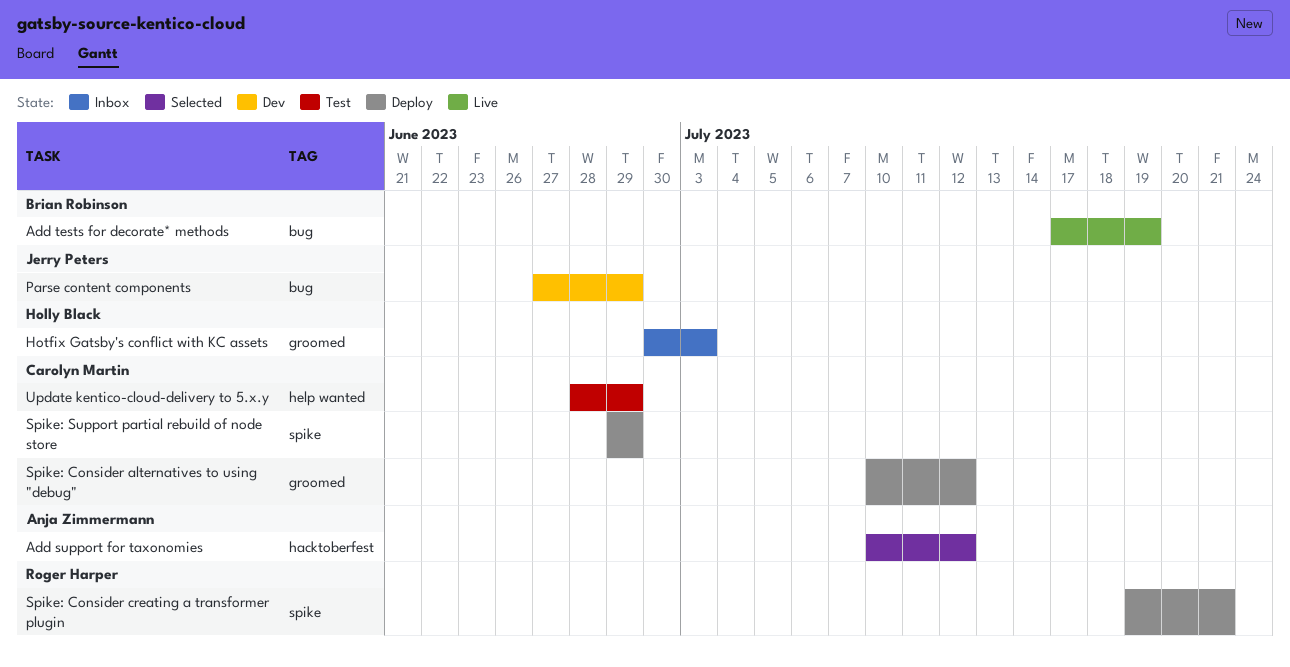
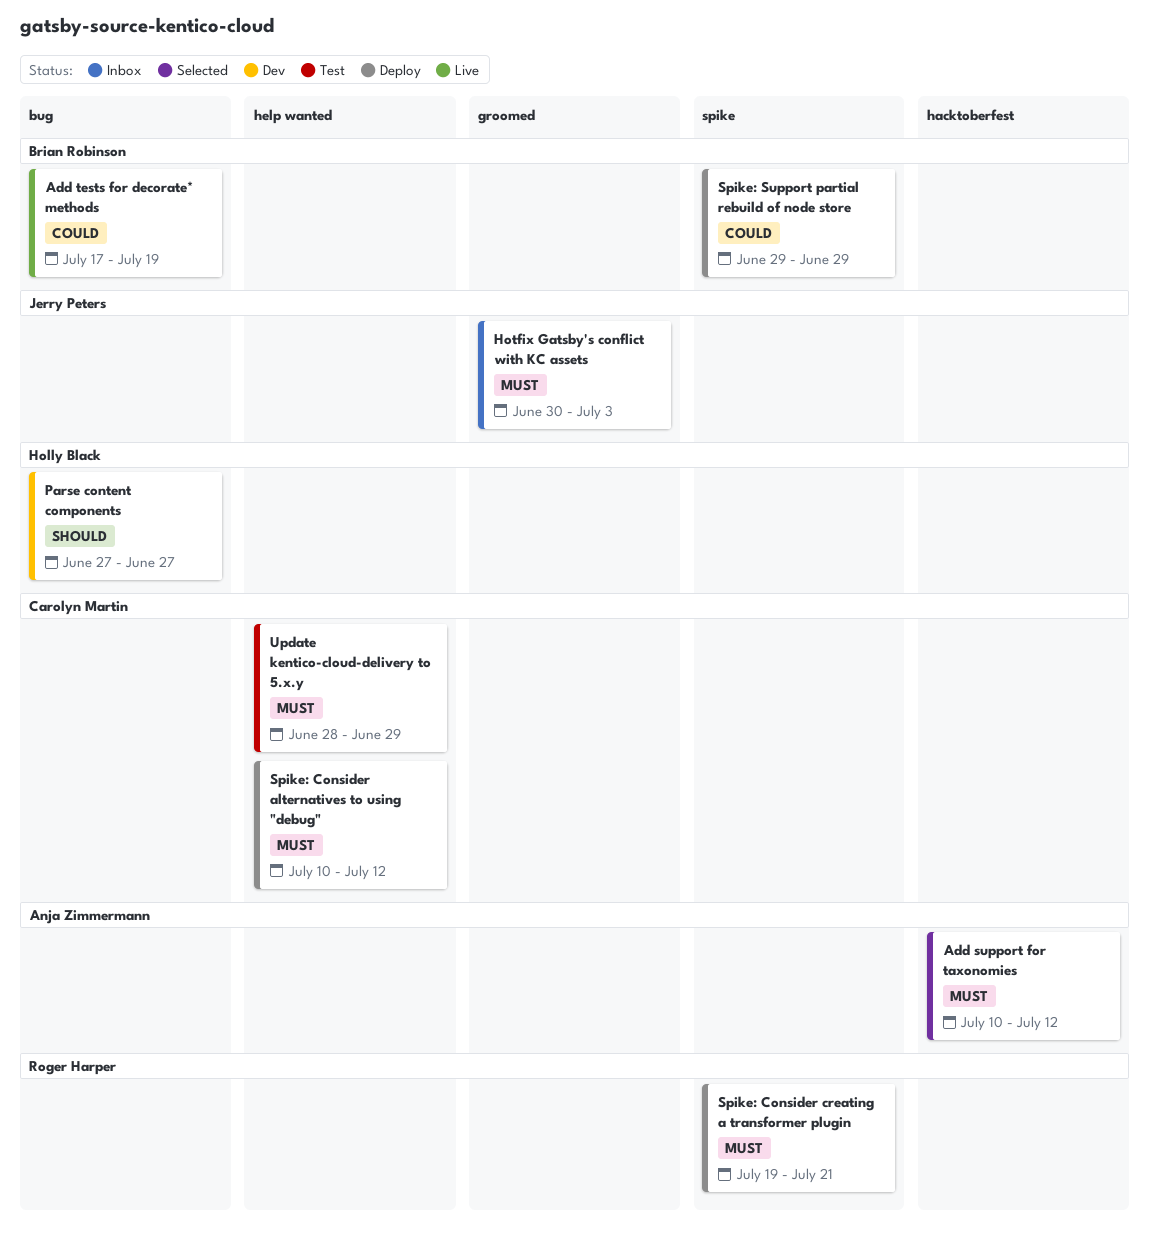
Hotfix Gatsby's conflict with KC assets, owner: Holly Black -> Jerry Peters
Parse content components, owner: Jerry Peters -> Holly Black
Parse content components, due: Jun 29 -> Jun 27
Spike: Consider alternatives to using "debug", label: groomed -> help wanted
Spike: Support partial rebuild of node store, owner: Carolyn Martin -> Brian Robinson

